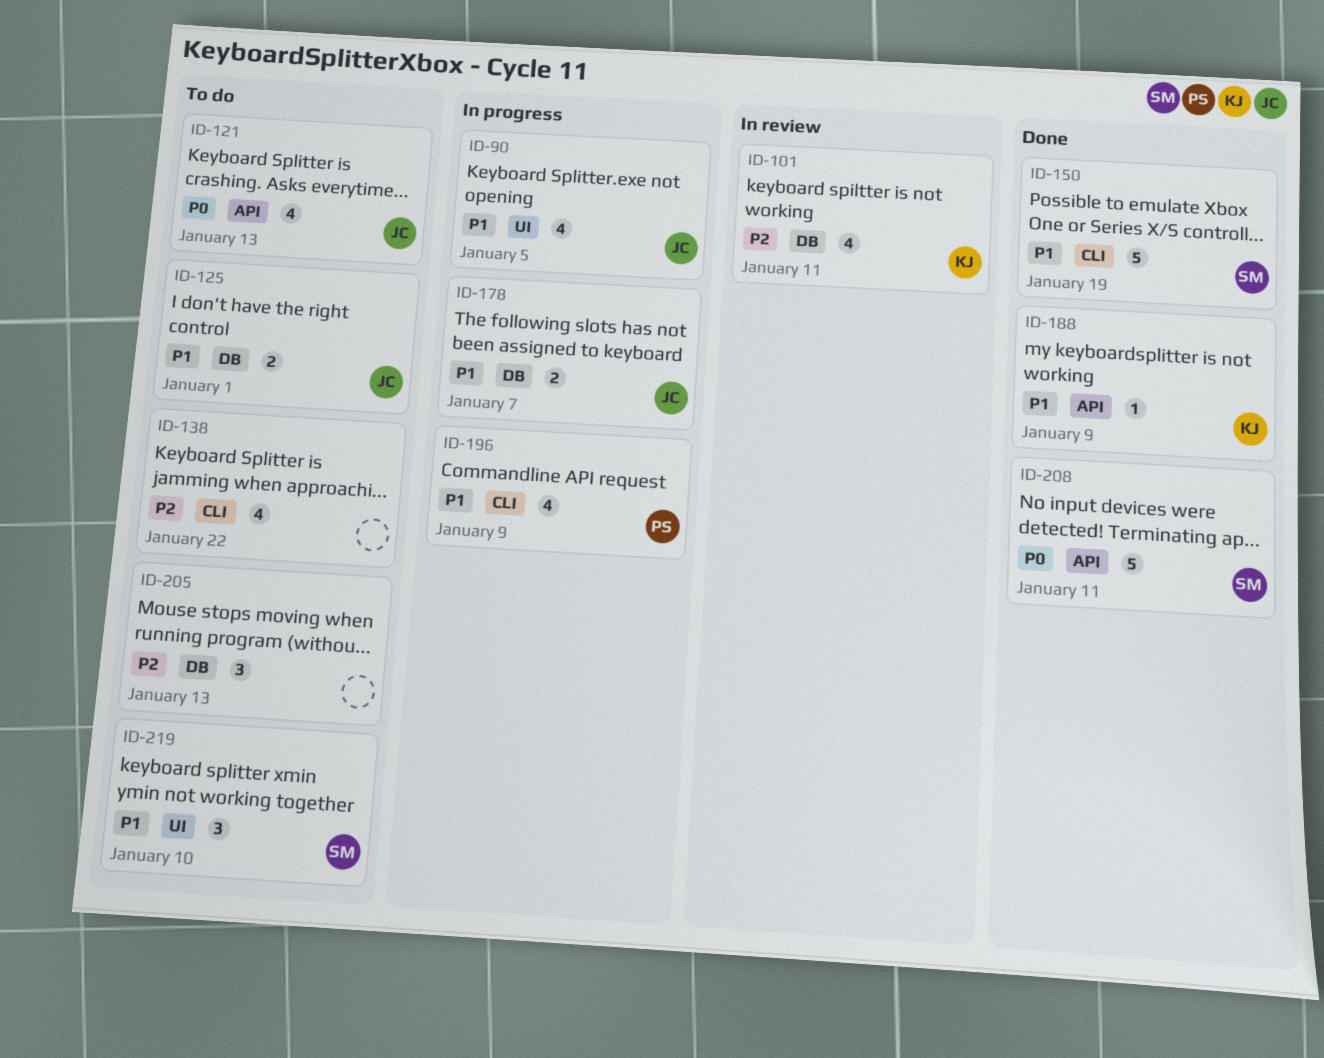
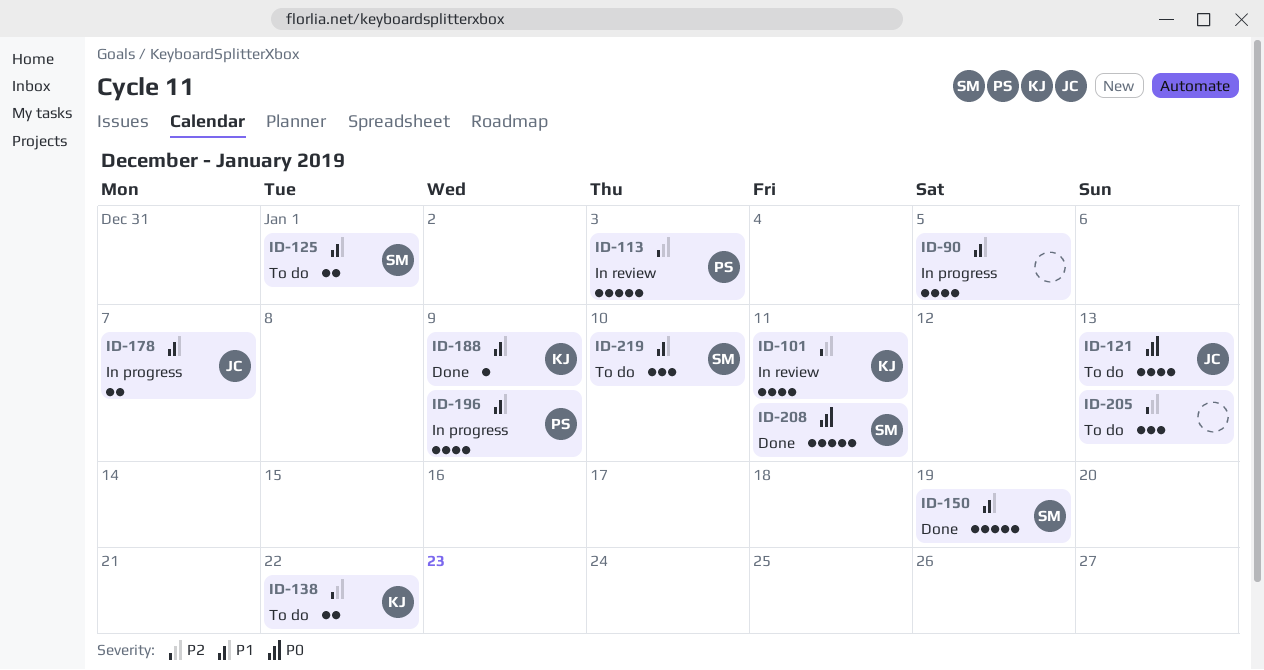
ID-90, owner: JC -> none
ID-113: none -> present
ID-125, owner: JC -> SM
ID-138, owner: none -> KJ
ID-138, estimate: 4 -> 2

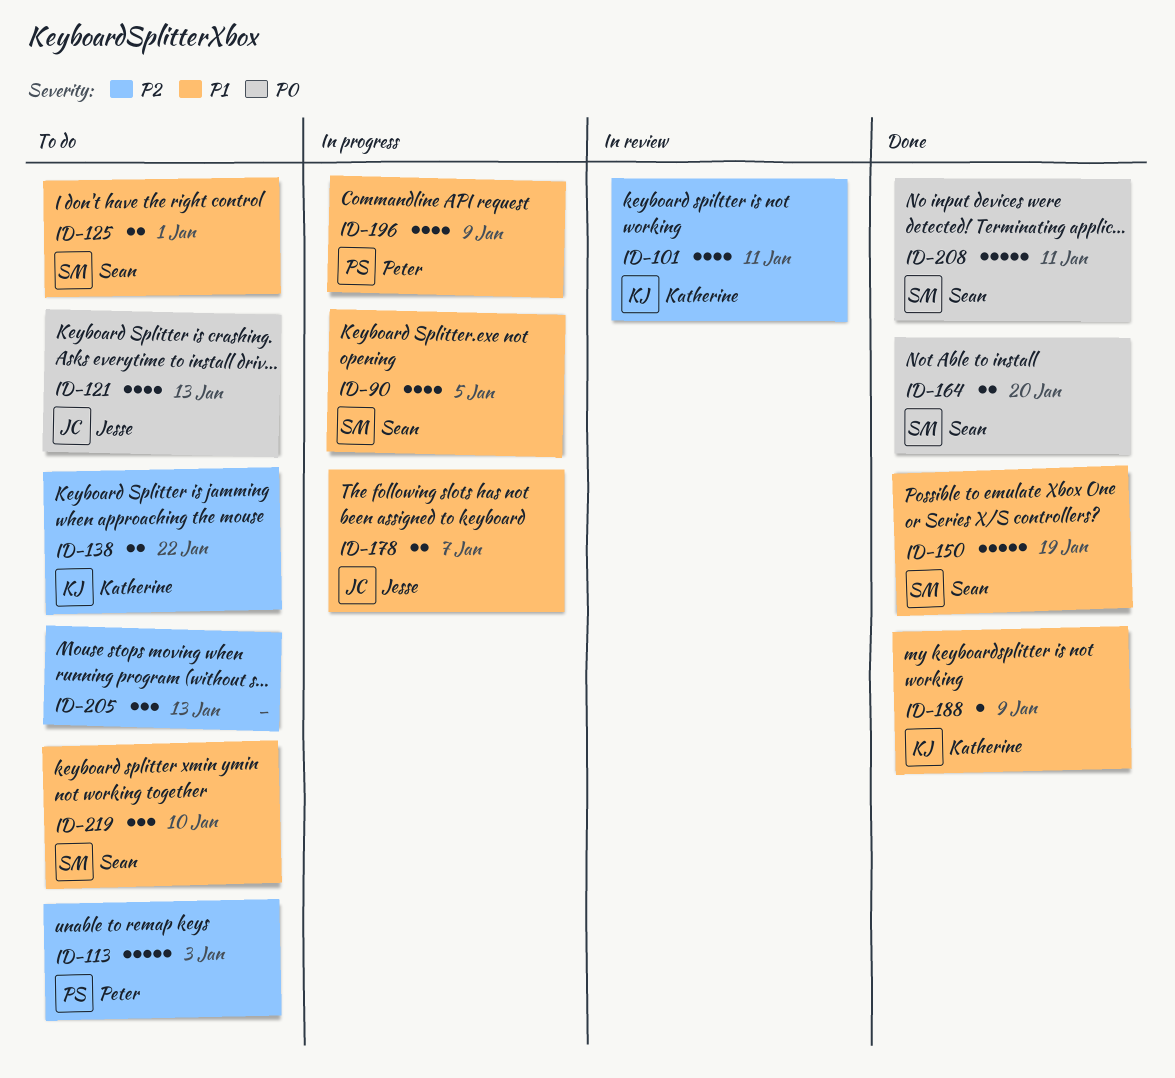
ID-90, owner: none -> Sean
ID-113, status: In review -> To do
ID-164: none -> present

